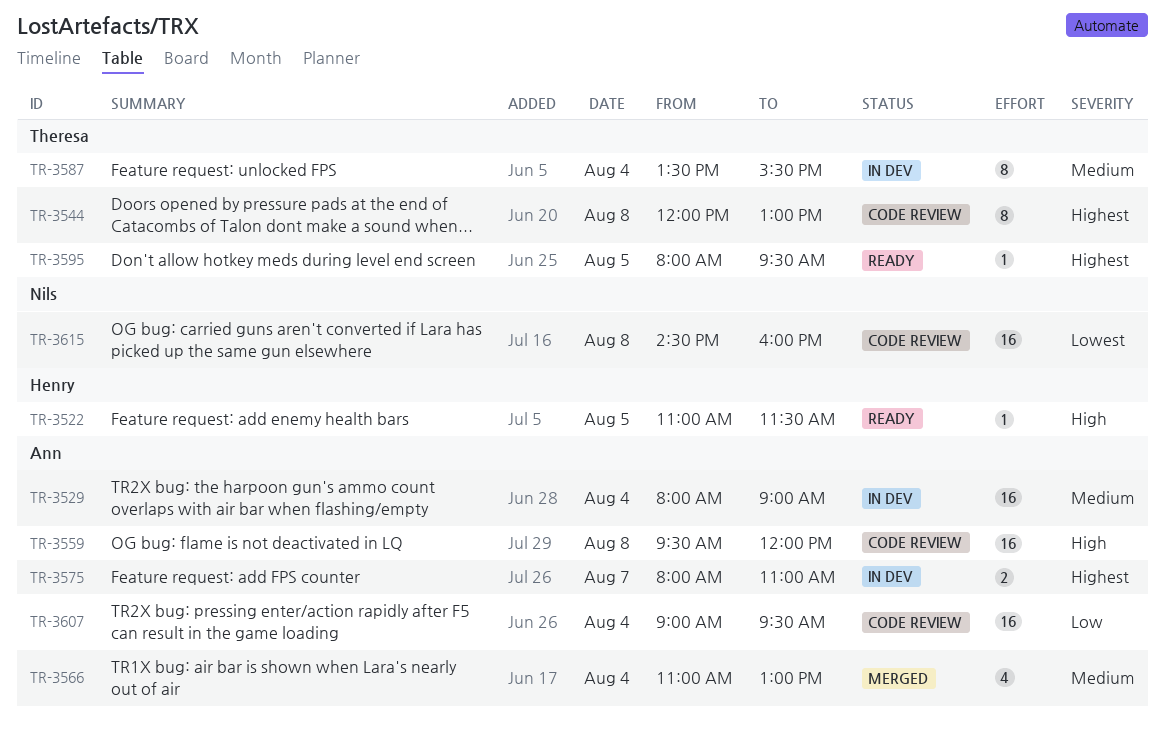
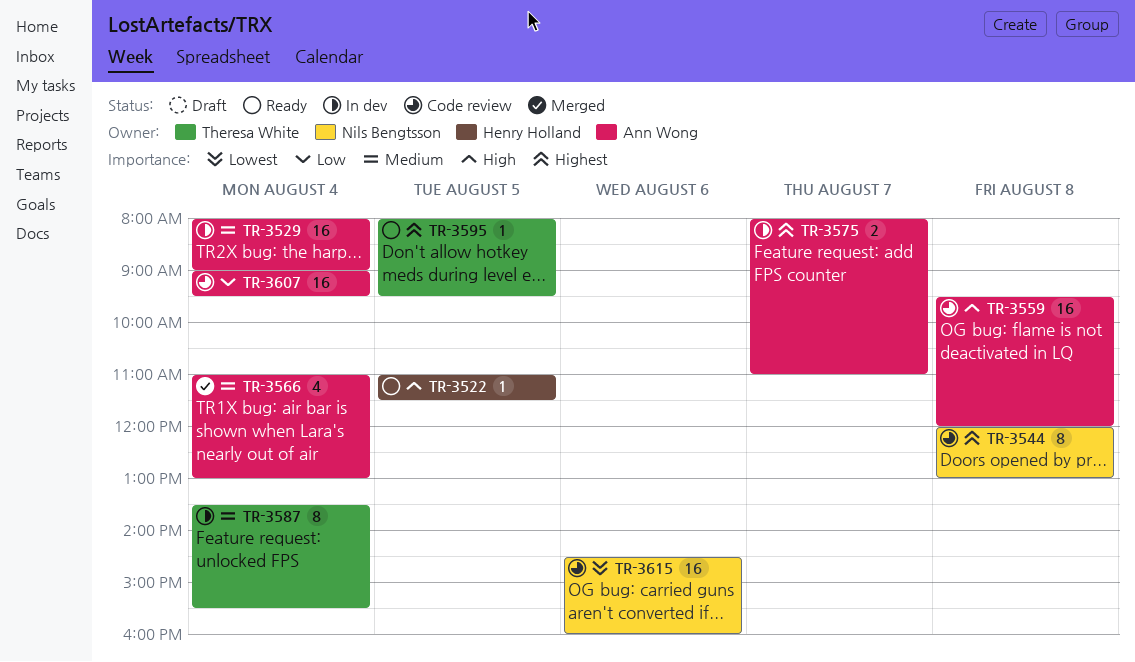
TR-3544, owner: Theresa White -> Nils Bengtsson
TR-3615, day: Aug 8 -> Aug 6

